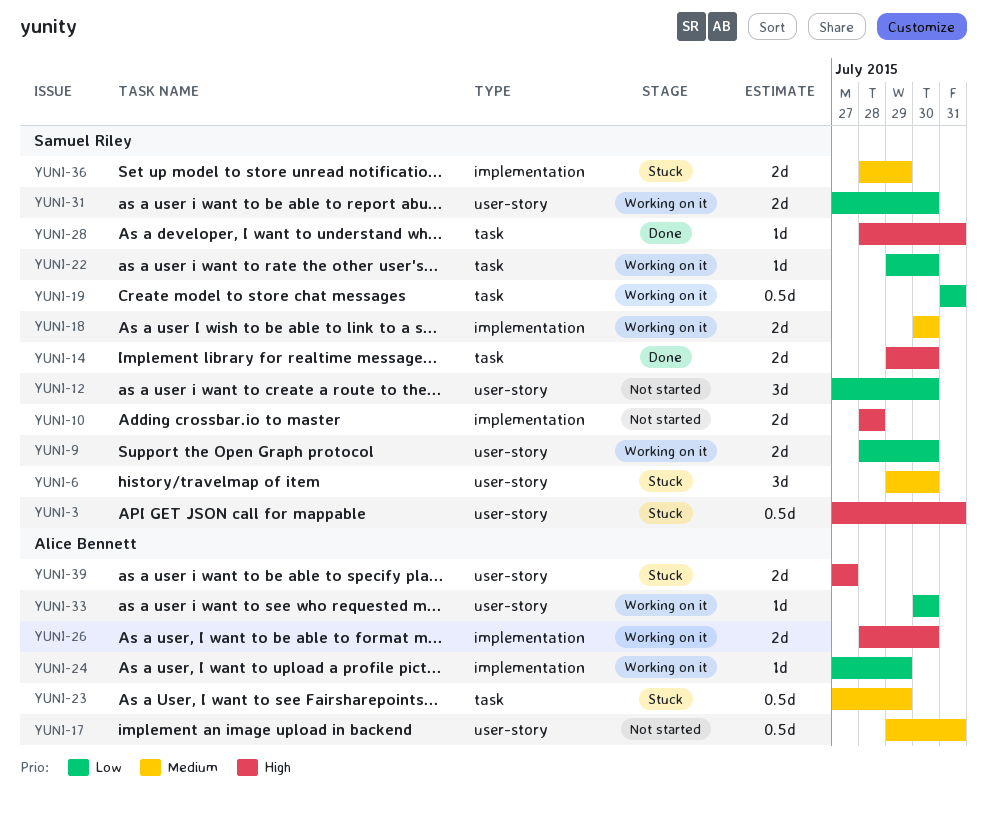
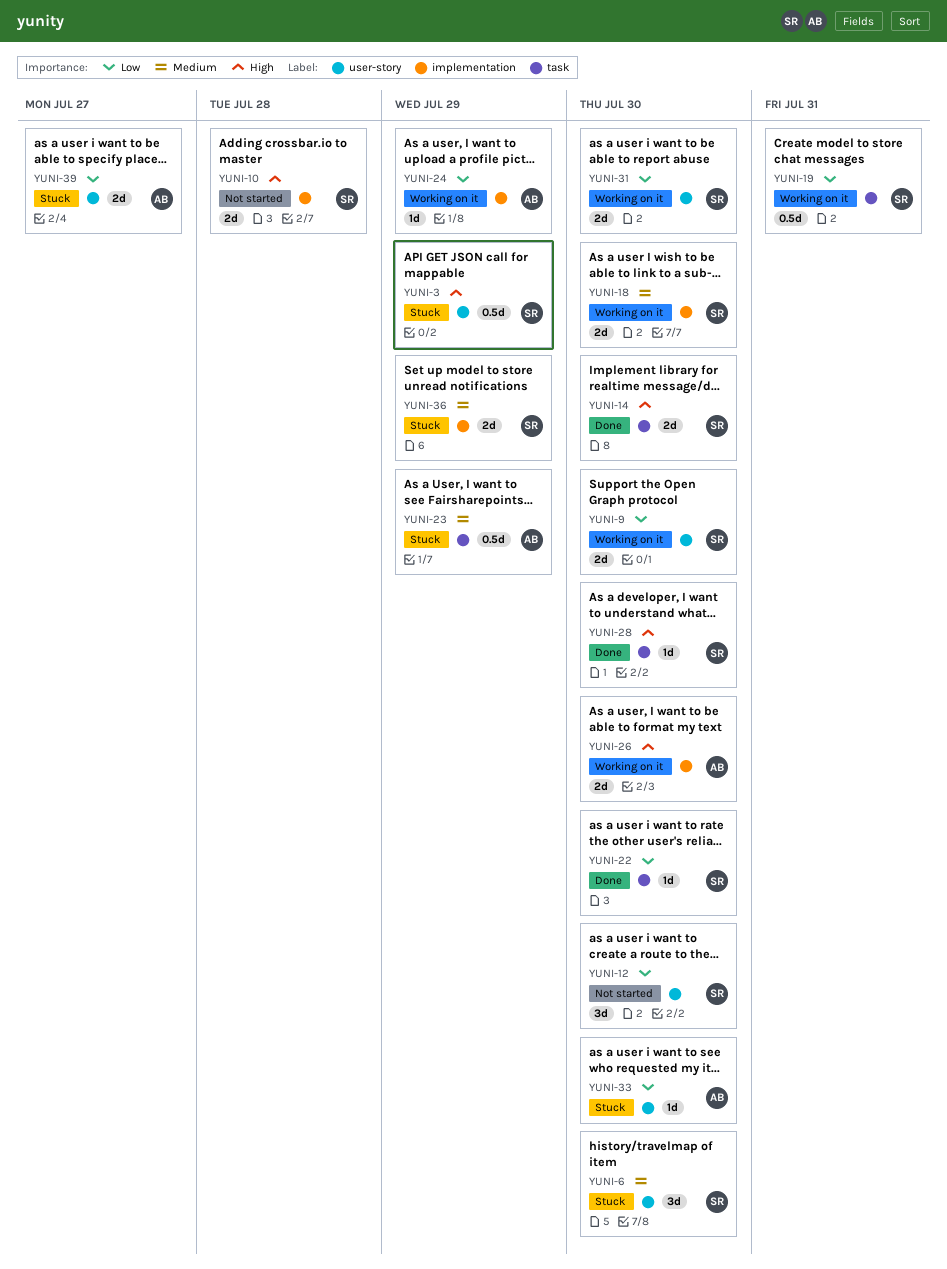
YUNI-3, due: Jul 31 -> Jul 29
YUNI-17: present -> none
YUNI-22, status: Working on it -> Done
YUNI-28, due: Jul 31 -> Jul 30
YUNI-33, status: Working on it -> Stuck
YUNI-39, priority: High -> Low

